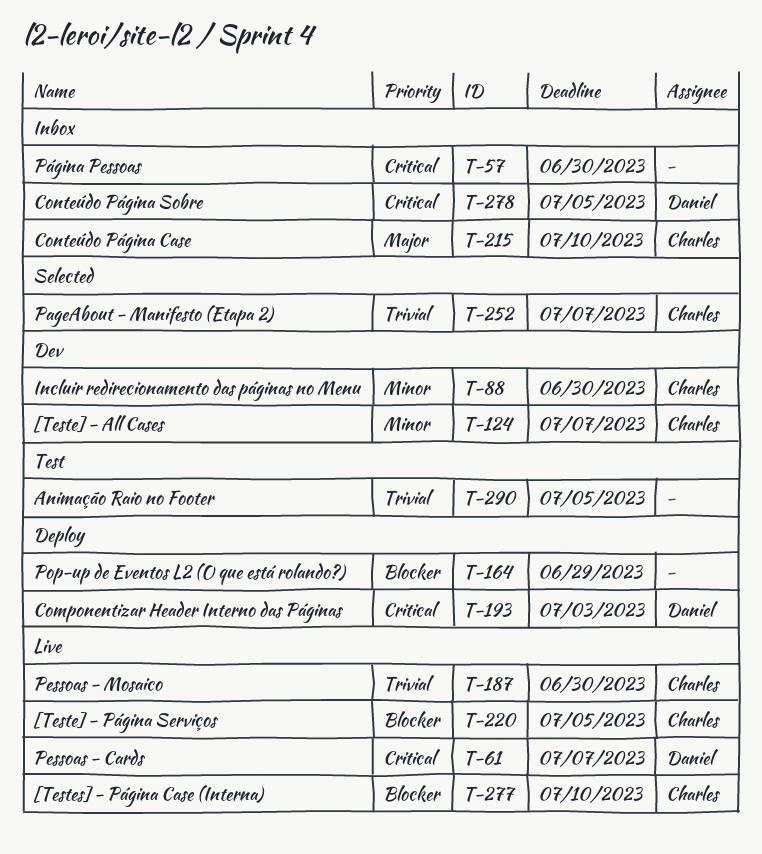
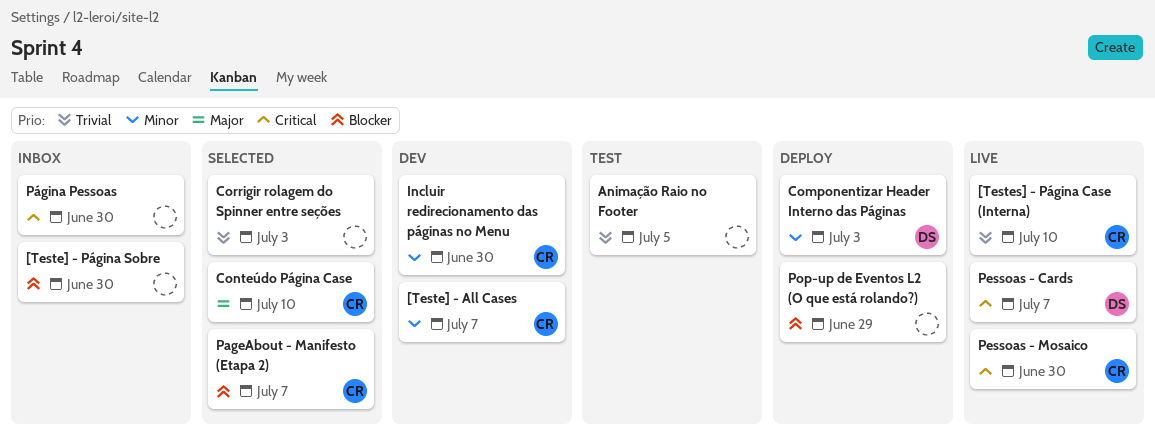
[Teste] - Página Serviços: present -> none
[Teste] - Página Sobre: none -> present
[Testes] - Página Case (Interna), priority: Blocker -> Trivial
Componentizar Header Interno das Páginas, priority: Critical -> Minor
Conteúdo Página Case, status: Inbox -> Selected
Conteúdo Página Sobre: present -> none
Corrigir rolagem do Spinner entre seções: none -> present
PageAbout - Manifesto (Etapa 2), priority: Trivial -> Blocker
Pessoas - Mosaico, priority: Trivial -> Critical

